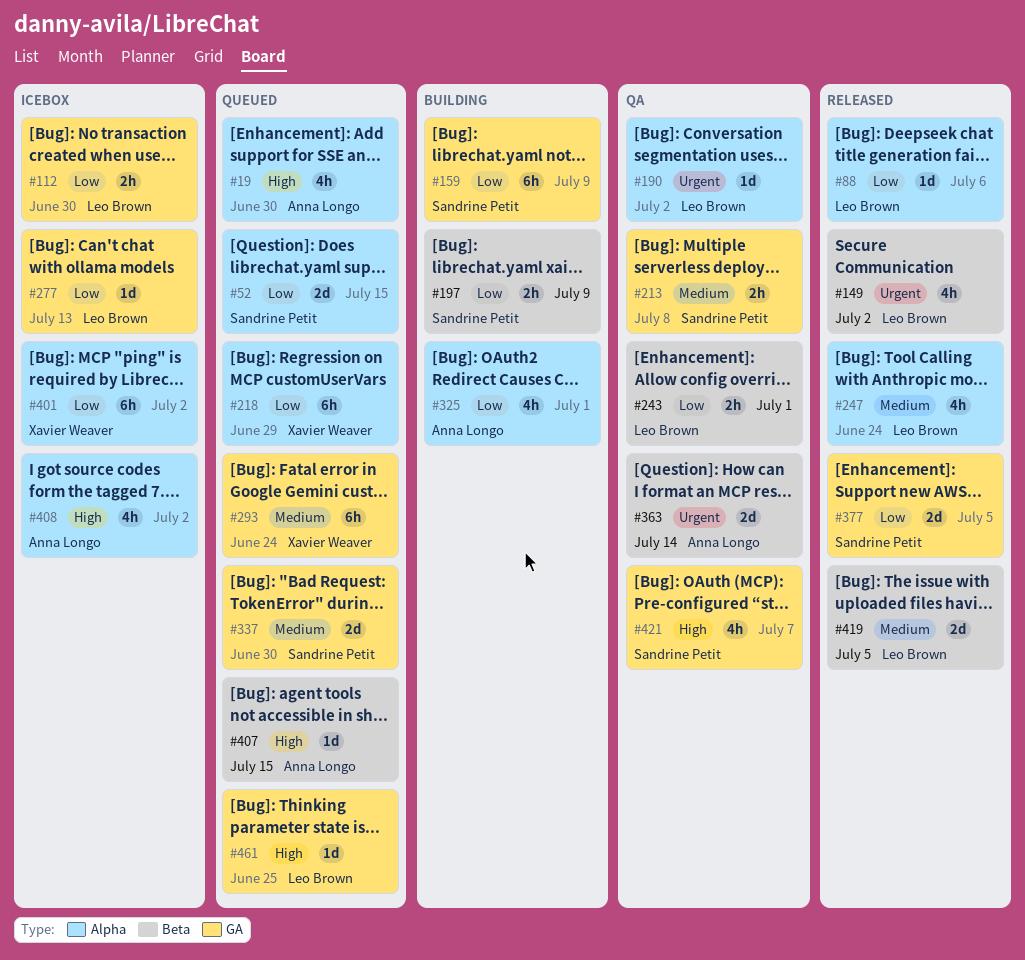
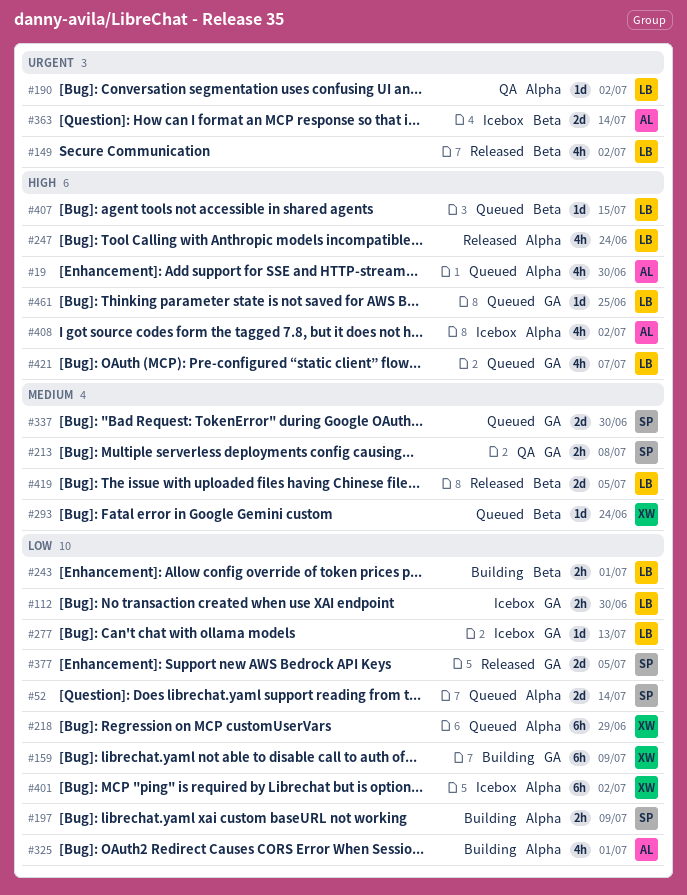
#52, due: Jul 15 -> Jul 14
#88: present -> none
#159, owner: Sandrine Petit -> Xavier Weaver
#197, label: Beta -> Alpha
#243, status: QA -> Building
#247, priority: Medium -> High
#293, label: GA -> Beta
#293, estimate: 6h -> 1d
#363, status: QA -> Icebox
#407, owner: Anna Longo -> Leo Brown
#421, status: QA -> Queued
#421, owner: Sandrine Petit -> Leo Brown

